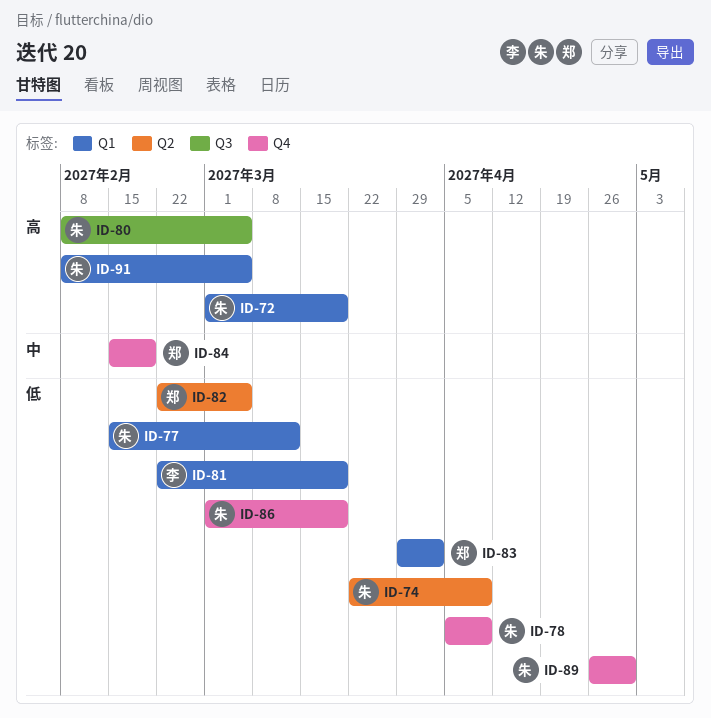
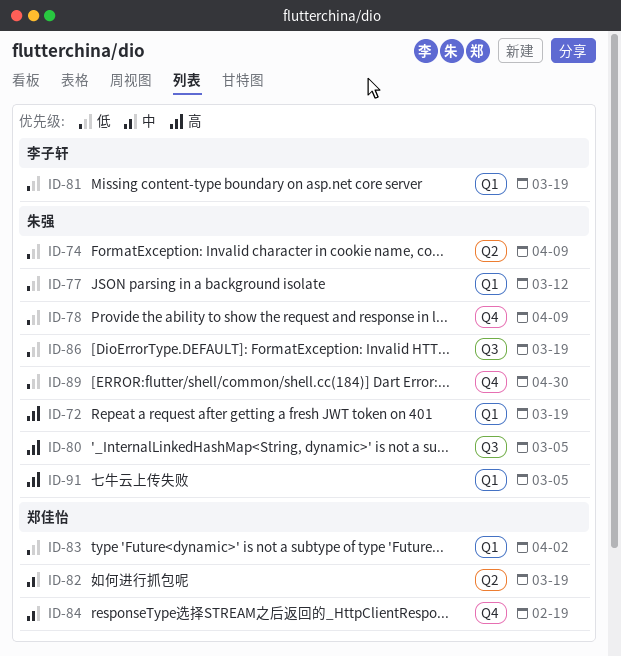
ID-82, priority: 低 -> 中
ID-82, due: Mar 5 -> Mar 19
ID-86, label: Q4 -> Q3

